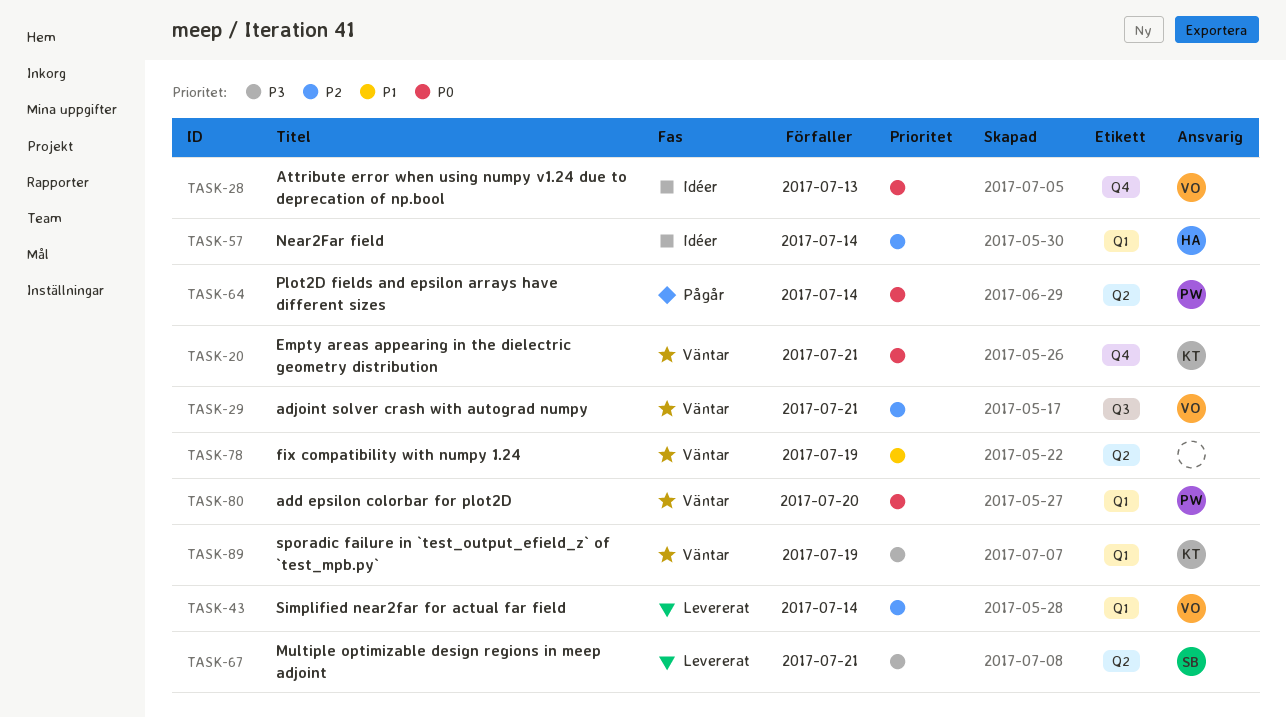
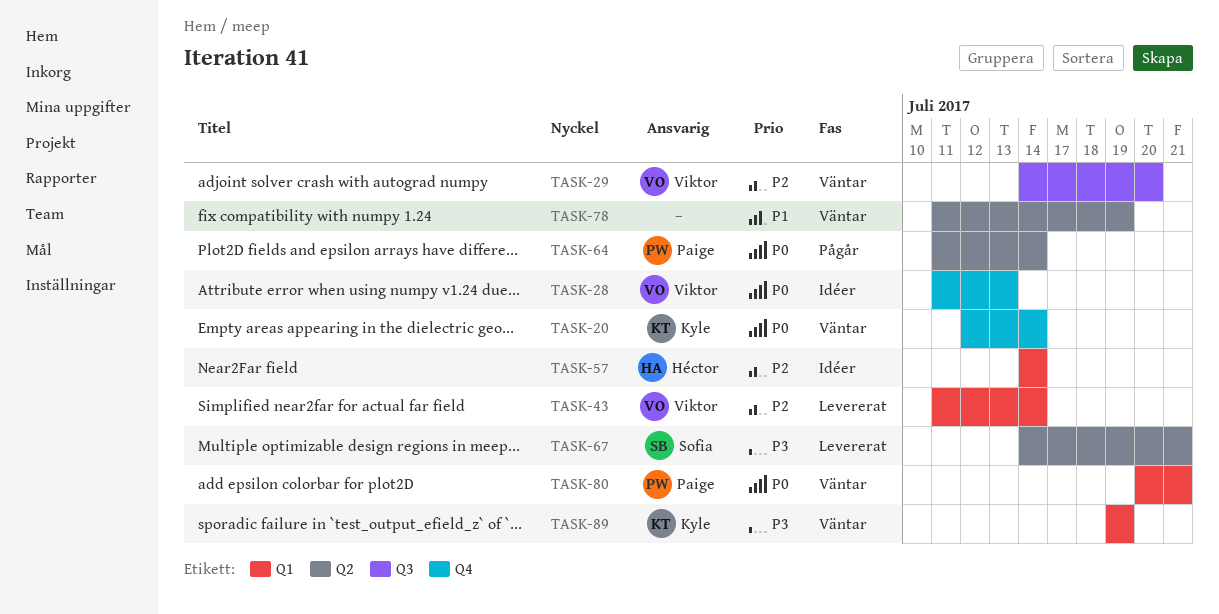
TASK-20, due: Jul 21 -> Jul 14
TASK-29, due: Jul 21 -> Jul 20
TASK-80, due: Jul 20 -> Jul 21

